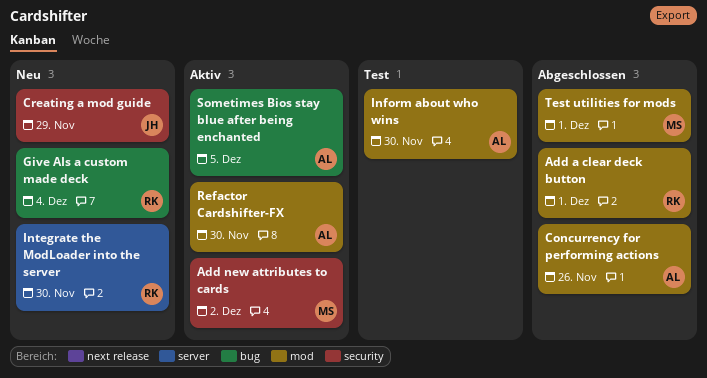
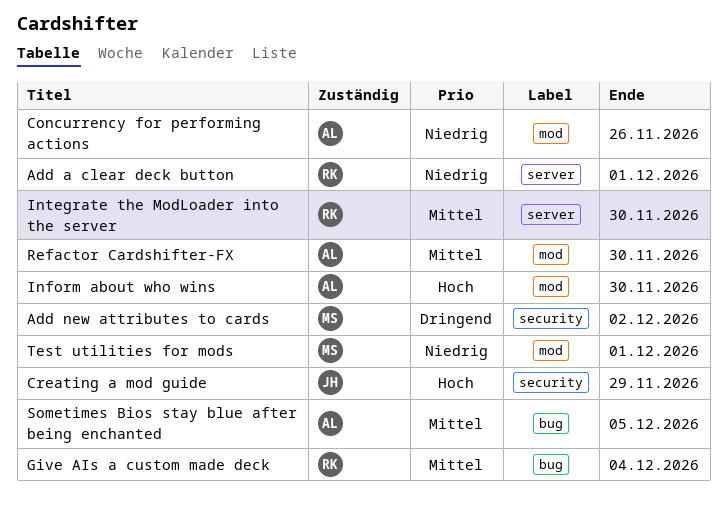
Add a clear deck button, label: mod -> server

